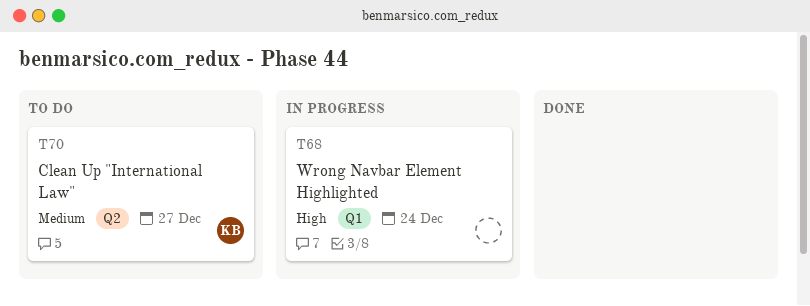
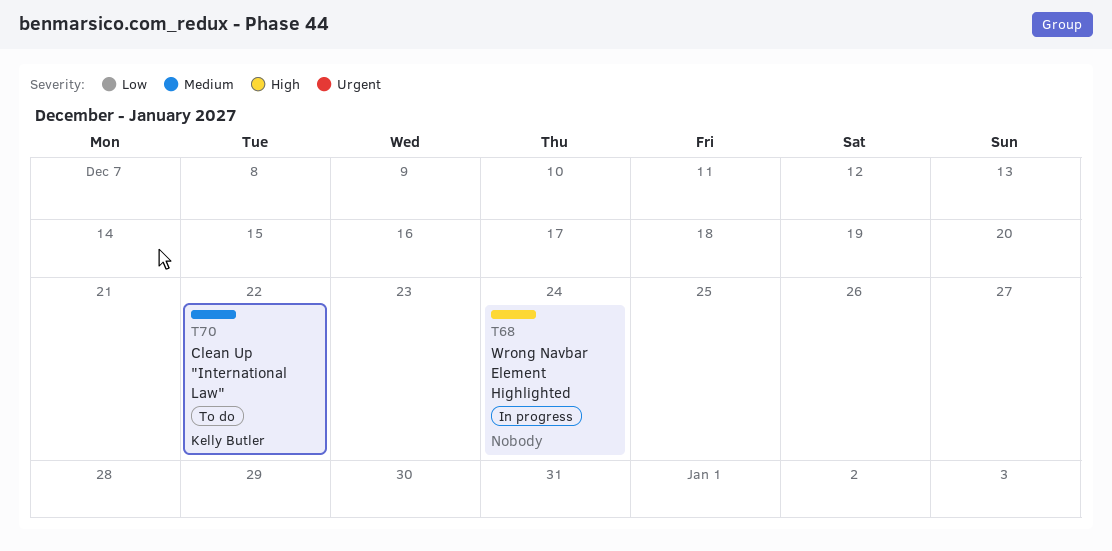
T70, due: Dec 27 -> Dec 22

